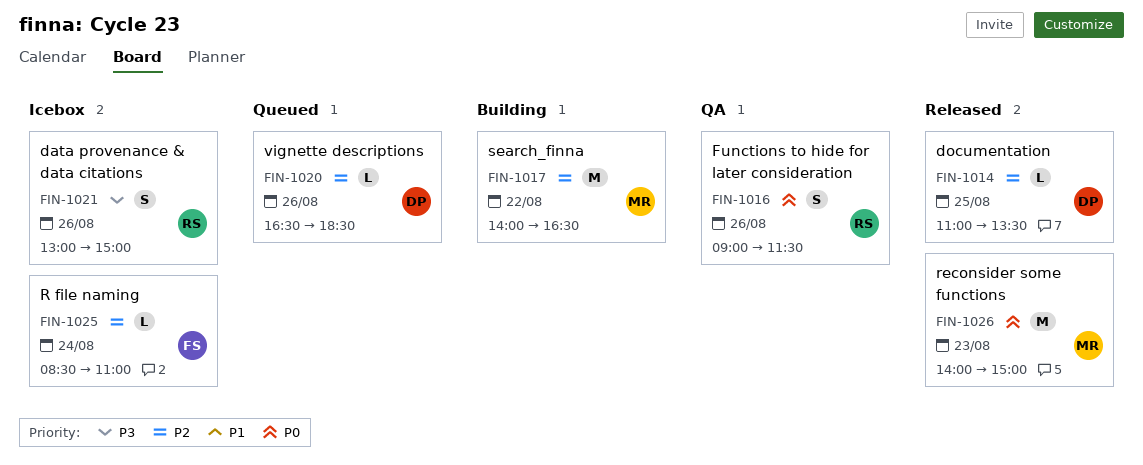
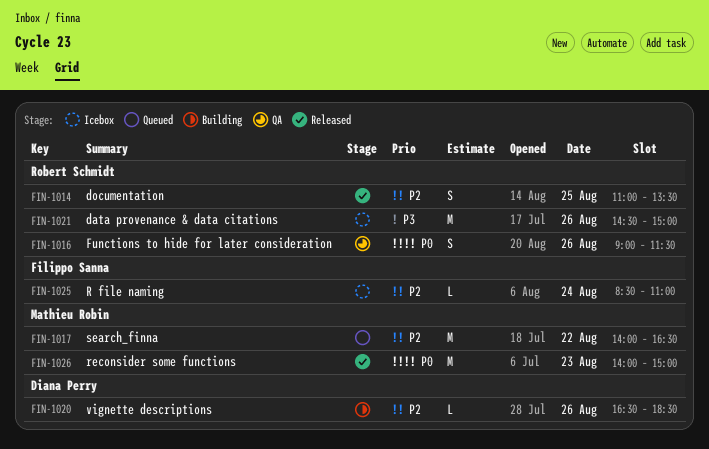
FIN-1014, owner: Diana Perry -> Robert Schmidt
FIN-1014, estimate: L -> S
FIN-1017, status: Building -> Queued
FIN-1020, status: Queued -> Building
FIN-1021, estimate: S -> M
FIN-1021, begins: 13:00 -> 14:30

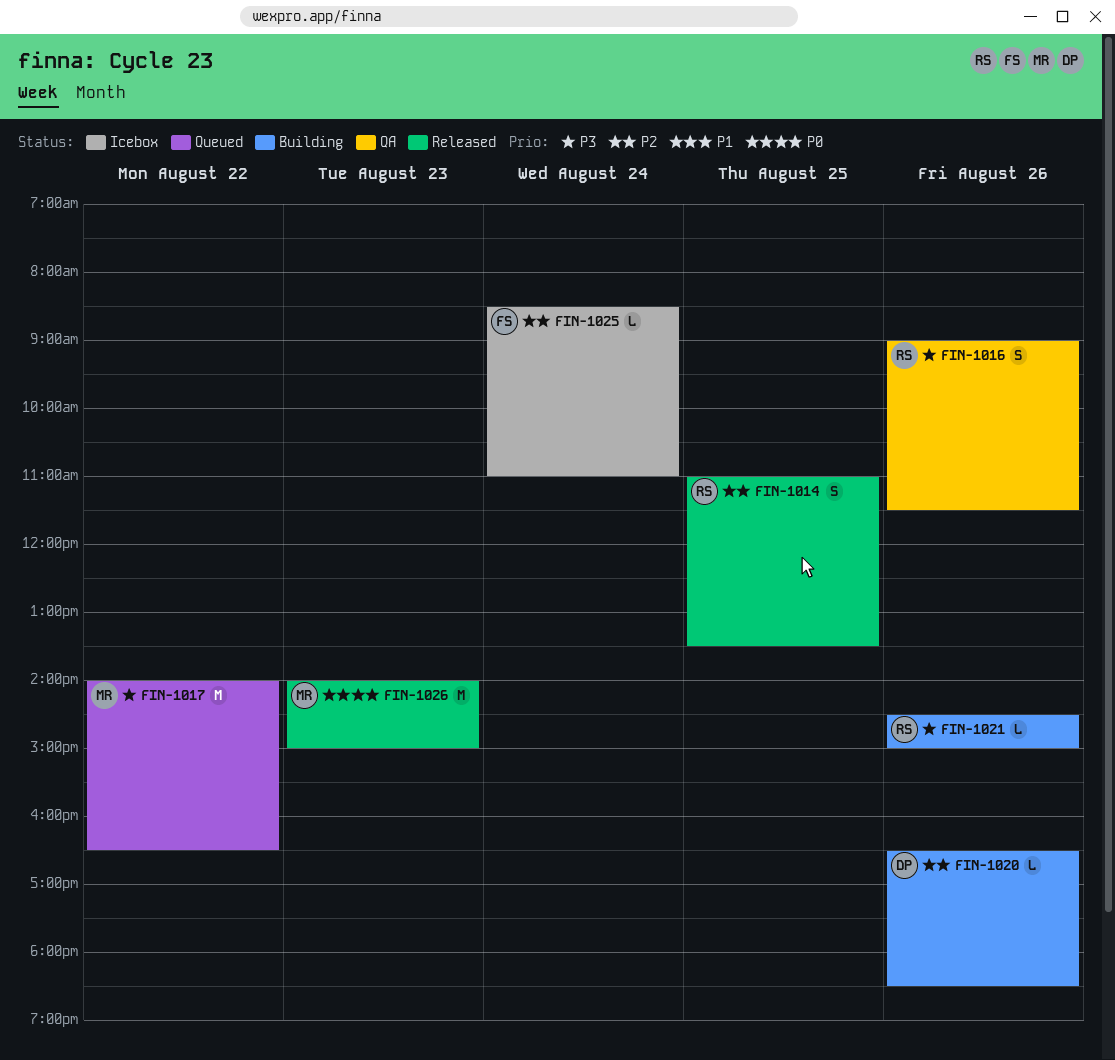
FIN-1016, priority: P0 -> P3
FIN-1017, priority: P2 -> P3
FIN-1021, status: Icebox -> Building
FIN-1021, estimate: M -> L

